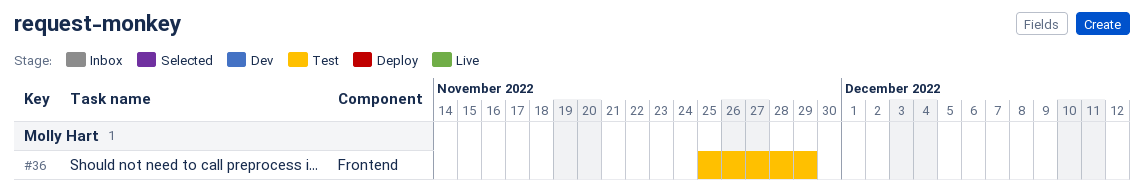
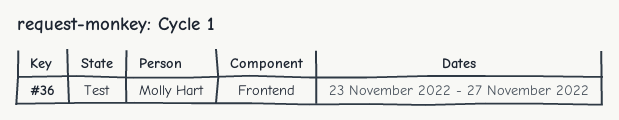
#36, start: Nov 25 -> Nov 23
#36, due: Nov 29 -> Nov 27

